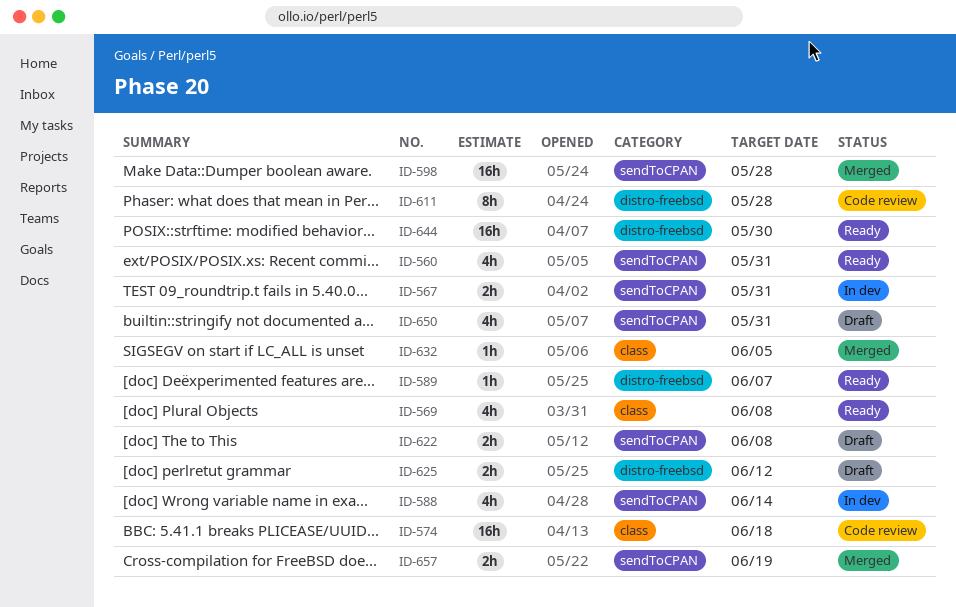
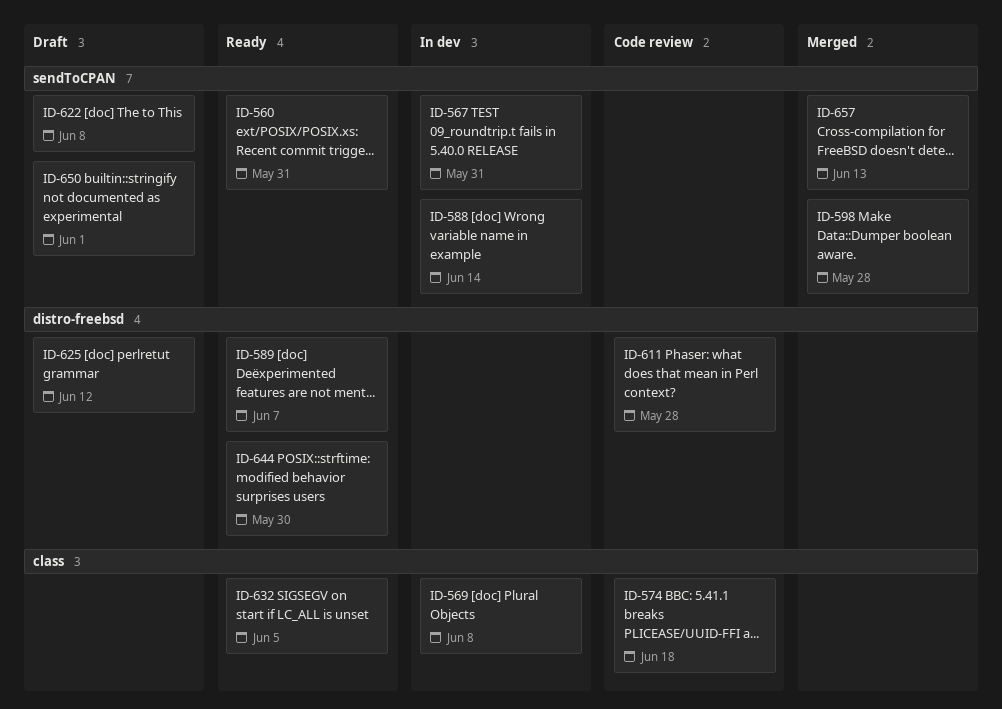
ID-569, status: Ready -> In dev
ID-632, status: Merged -> Ready
ID-650, due: May 31 -> Jun 1
ID-657, due: Jun 19 -> Jun 13

